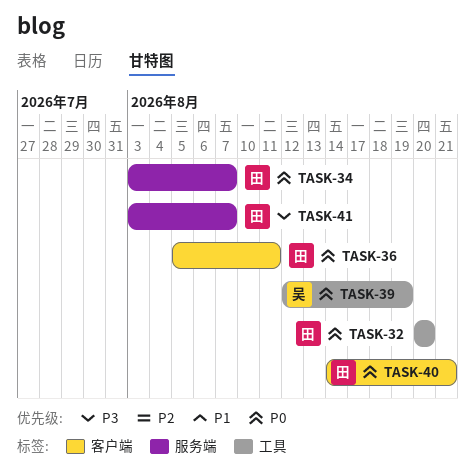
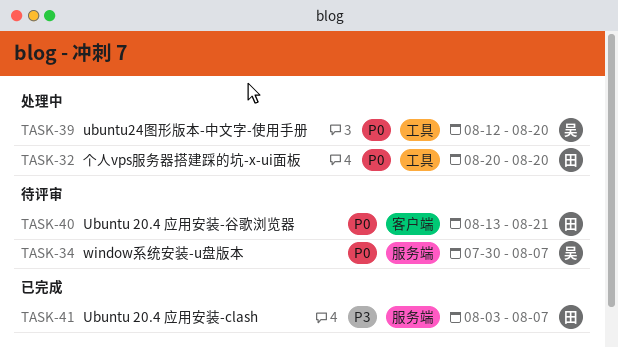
TASK-34, owner: 田 -> 吴
TASK-34, start: Aug 3 -> Jul 30
TASK-36: present -> none
TASK-39, due: Aug 19 -> Aug 20
TASK-40, start: Aug 14 -> Aug 13

